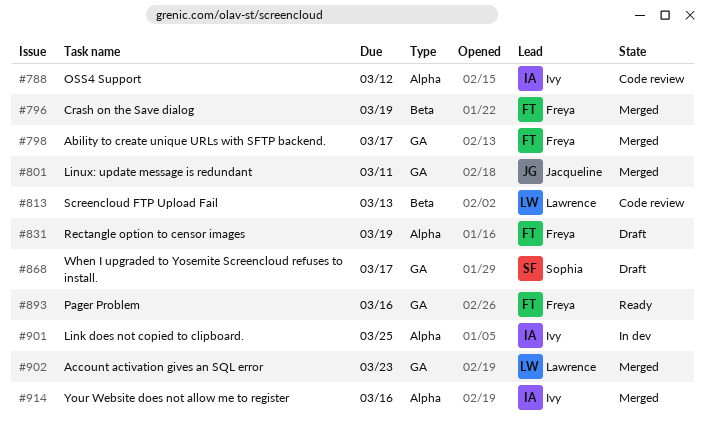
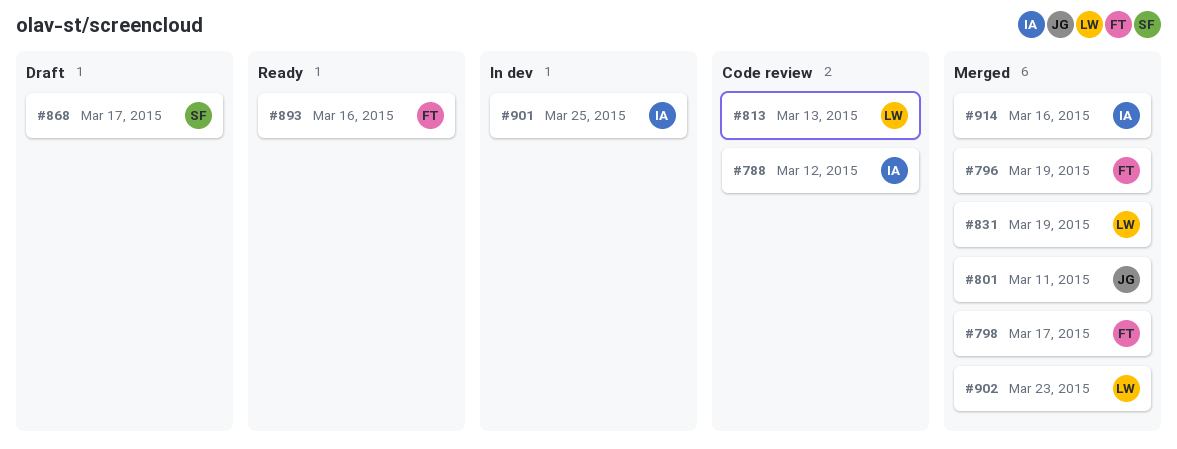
#831, status: Draft -> Merged
#831, owner: Freya -> Lawrence

